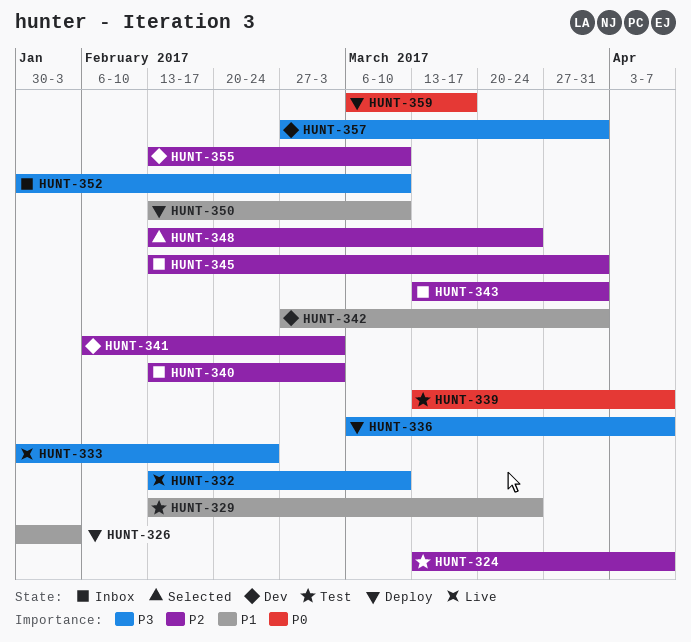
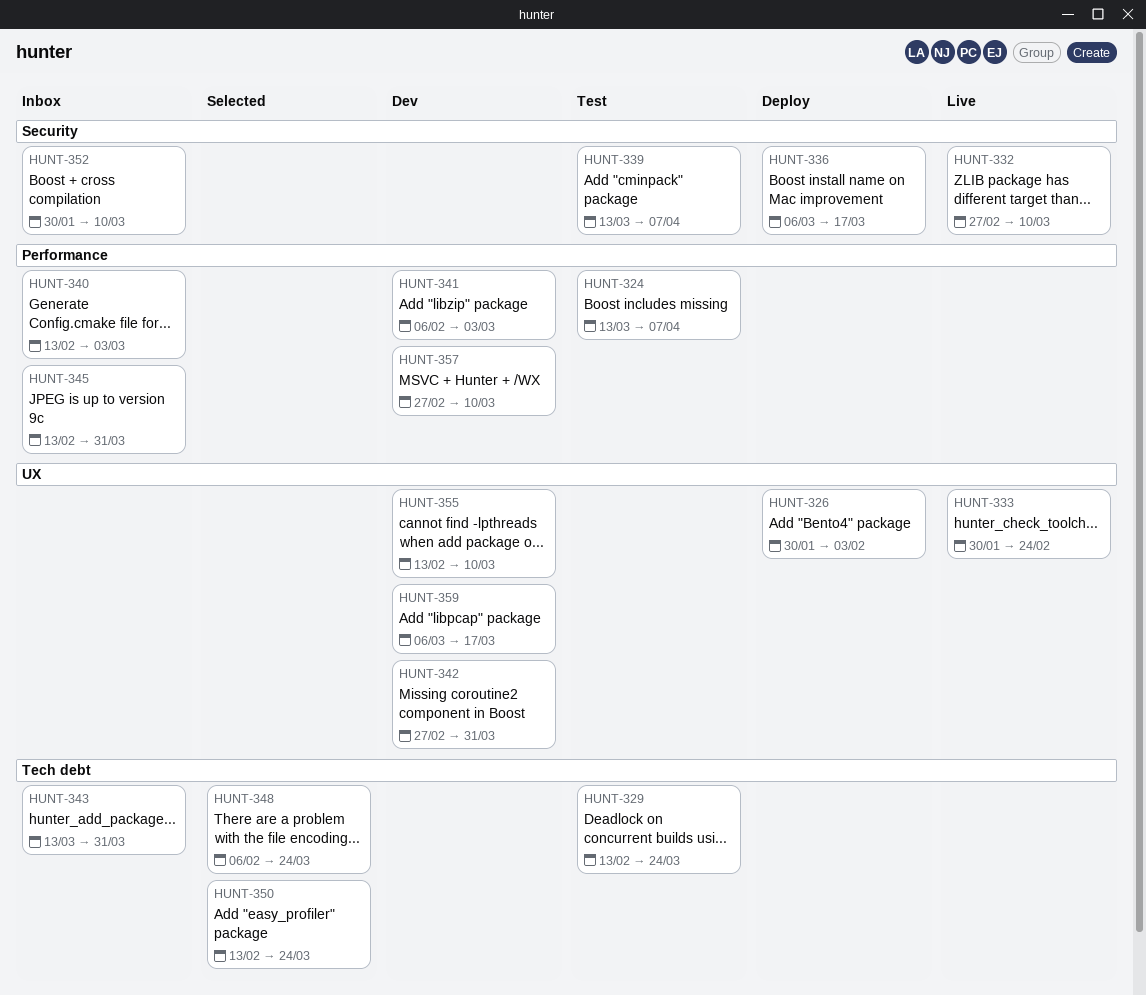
HUNT-332, start: Feb 13 -> Feb 27
HUNT-336, due: Apr 7 -> Mar 17
HUNT-348, start: Feb 13 -> Feb 6
HUNT-350, status: Deploy -> Selected
HUNT-350, due: Mar 10 -> Mar 24
HUNT-357, due: Mar 31 -> Mar 10
HUNT-359, status: Deploy -> Dev

